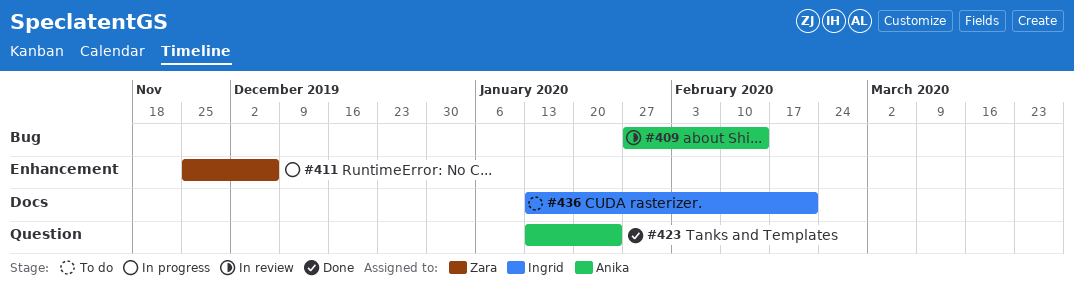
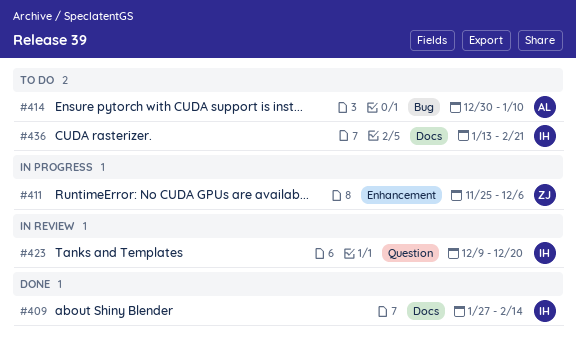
#409, status: In review -> Done
#409, owner: Anika -> Ingrid
#409, label: Bug -> Docs
#414: none -> present
#423, status: Done -> In review
#423, owner: Anika -> Ingrid
#423, start: Jan 13 -> Dec 9
#423, due: Jan 24 -> Dec 20

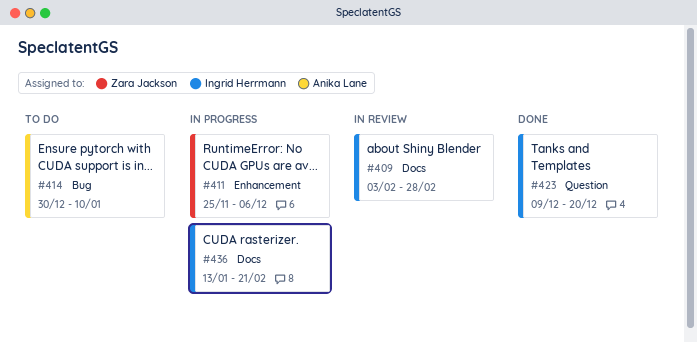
#409, status: Done -> In review
#409, start: Jan 27 -> Feb 3
#409, due: Feb 14 -> Feb 28
#423, status: In review -> Done
#436, status: To do -> In progress

